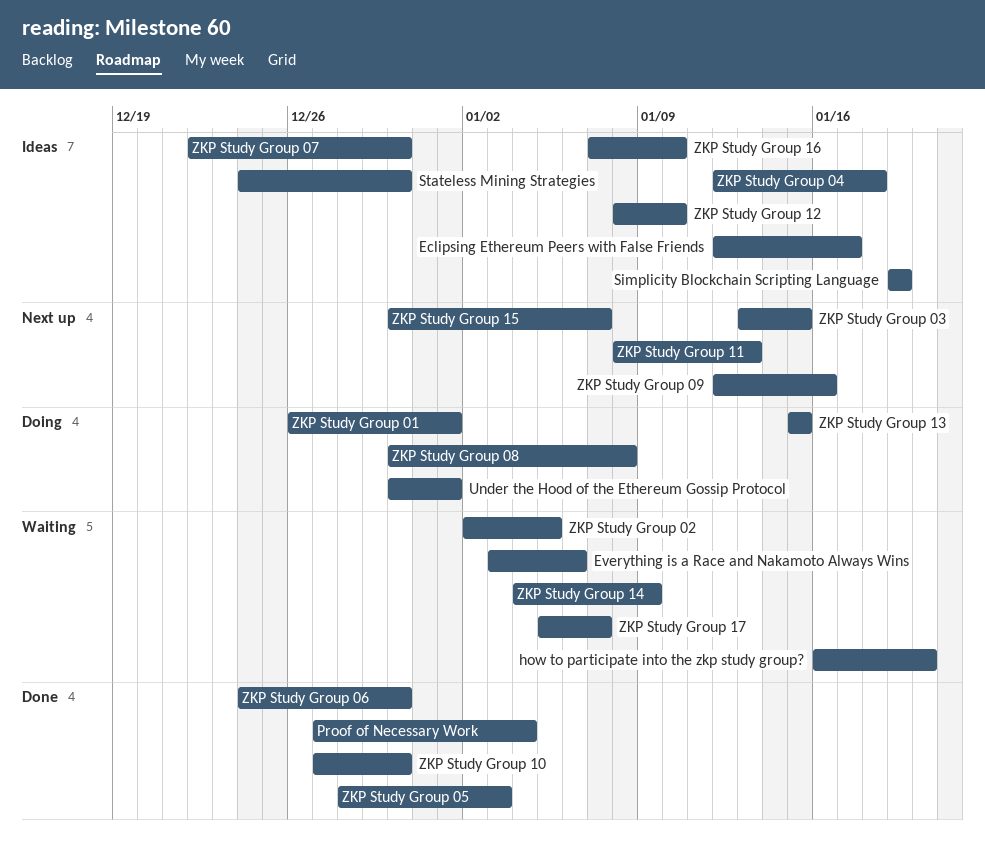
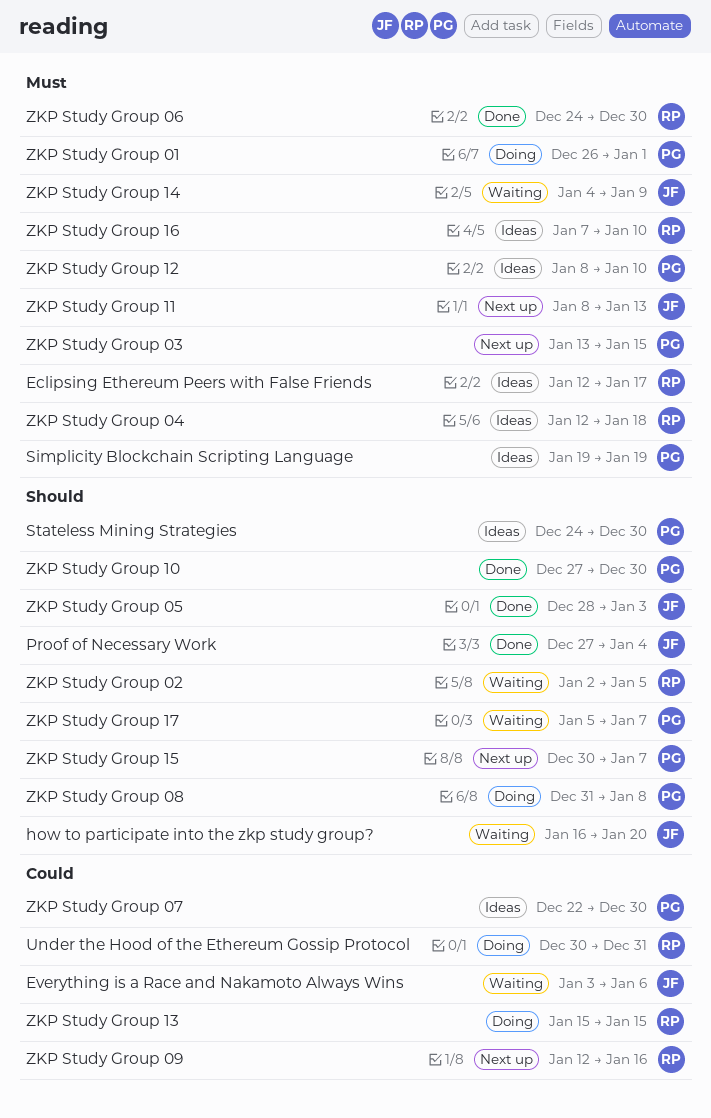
Under the Hood of the Ethereum Gossip Protocol, due: Jan 1 -> Dec 31
ZKP Study Group 08, start: Dec 30 -> Dec 31

